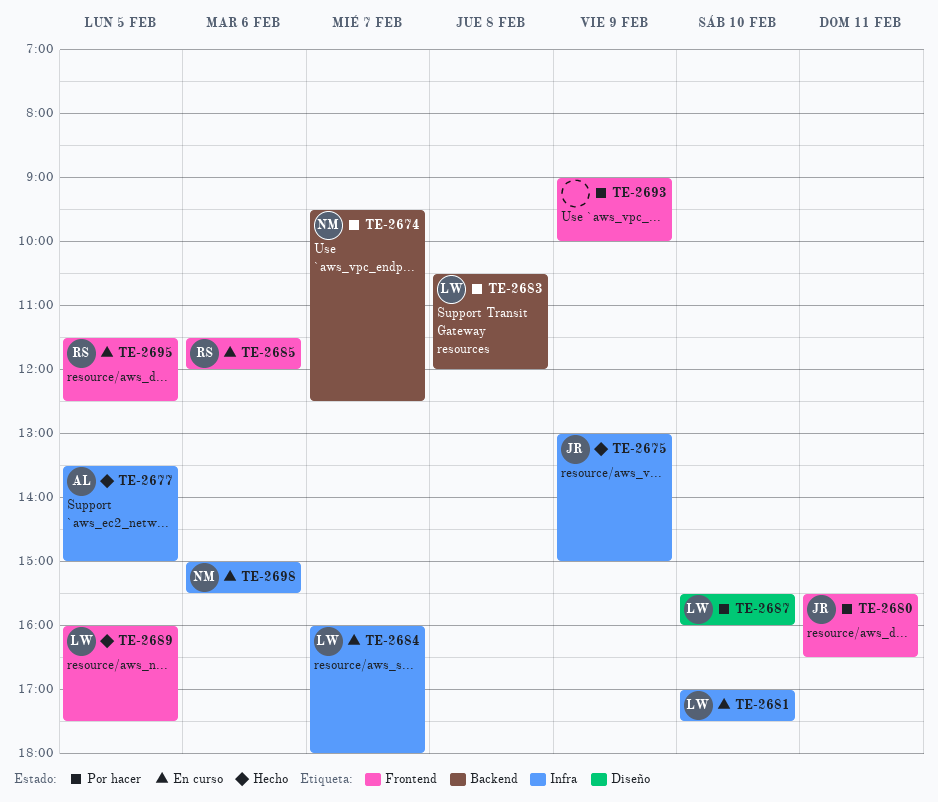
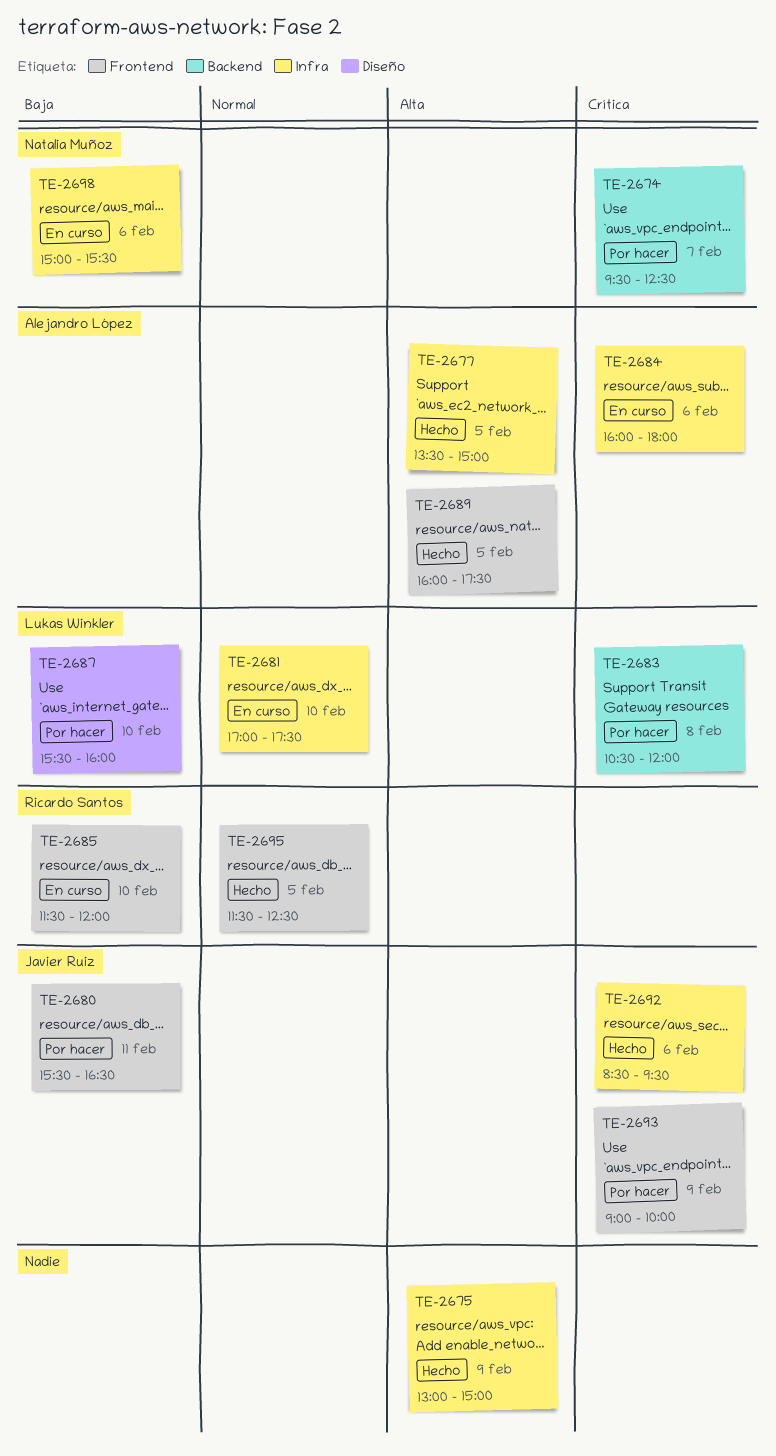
TE-2675, owner: Javier Ruiz -> none
TE-2684, owner: Lukas Winkler -> Alejandro López
TE-2684, day: Feb 7 -> Feb 6
TE-2685, day: Feb 6 -> Feb 10
TE-2689, owner: Lukas Winkler -> Alejandro López
TE-2692: none -> present
TE-2693, owner: none -> Javier Ruiz
TE-2695, status: En curso -> Hecho

